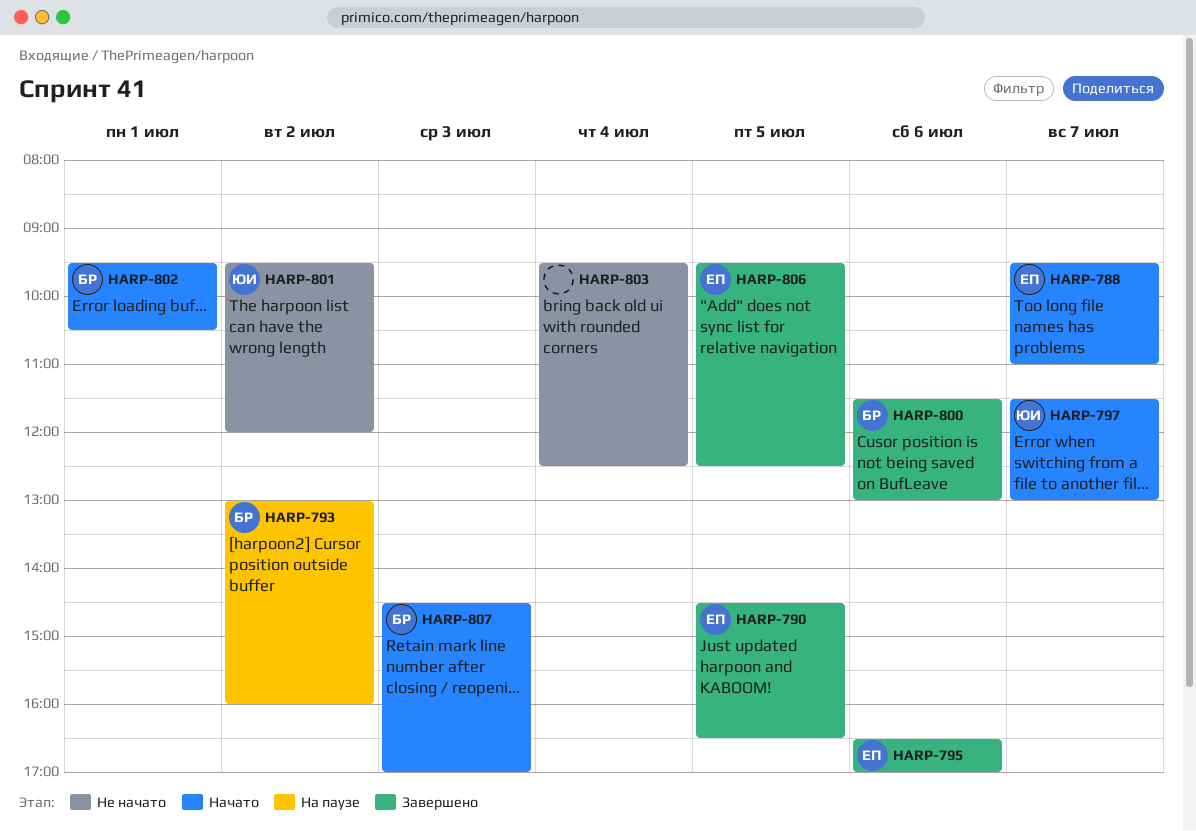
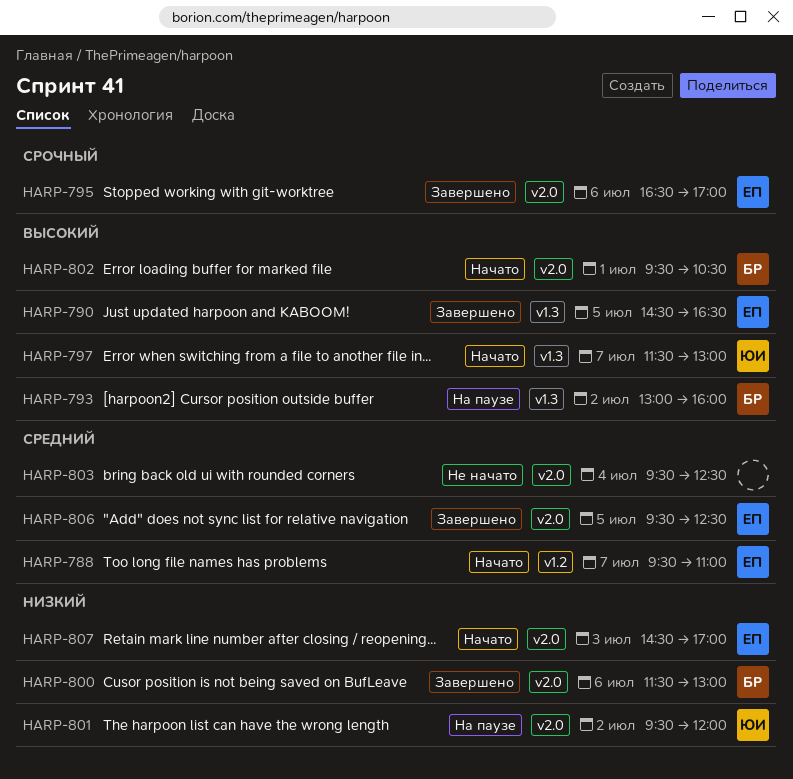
HARP-801, status: Не начато -> На паузе
HARP-807, owner: БР -> ЕП

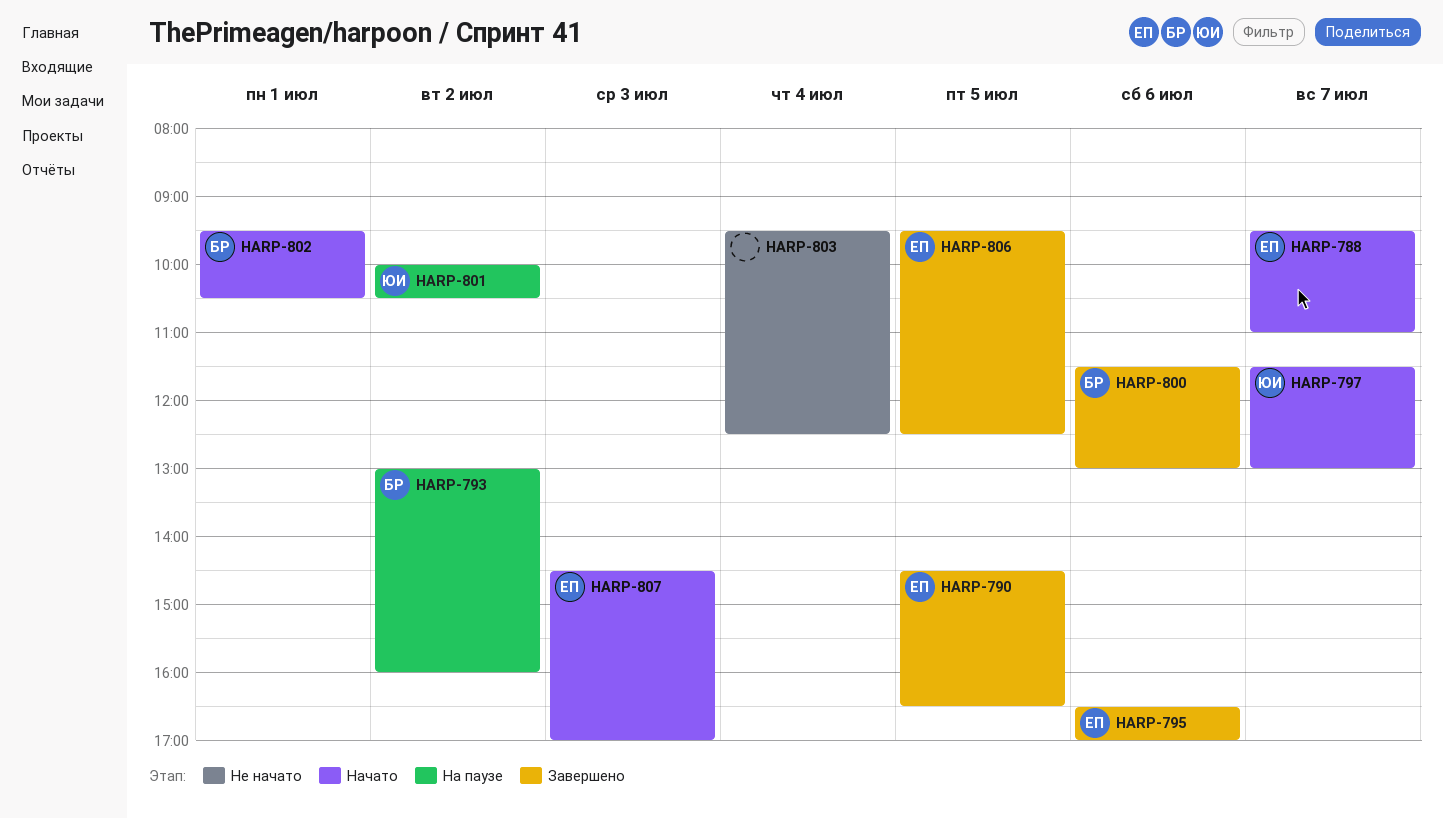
HARP-801, begins: 09:30 -> 10:00
HARP-801, ends: 12:00 -> 10:30

